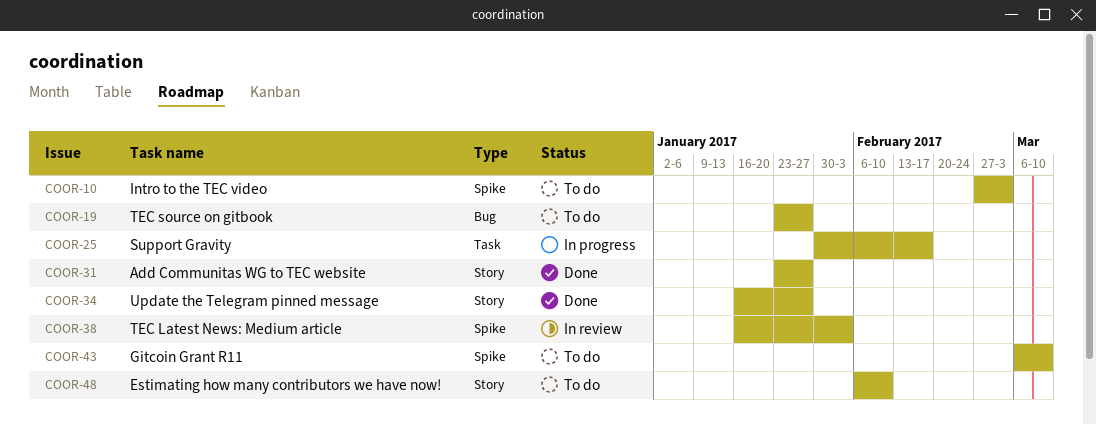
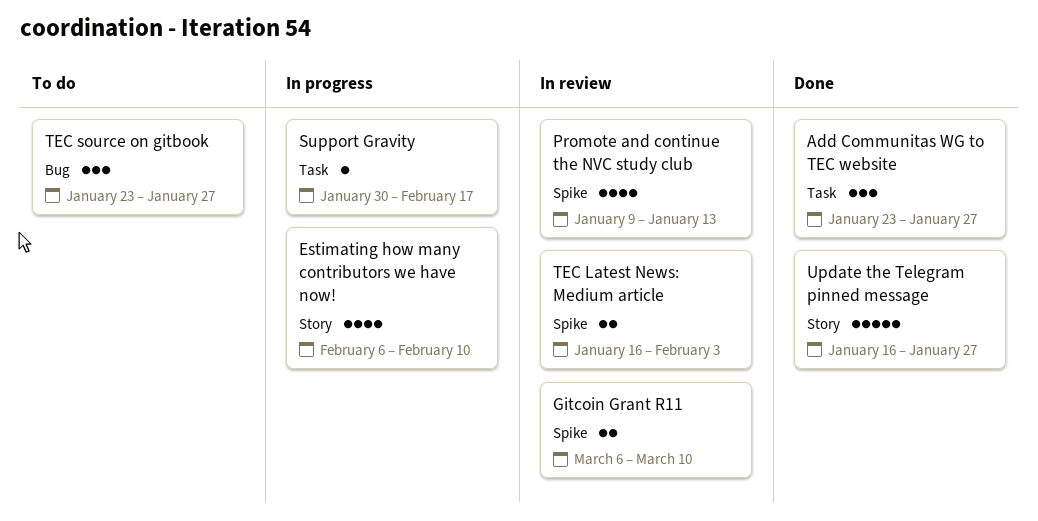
Add Communitas WG to TEC website, label: Story -> Task
Estimating how many contributors we have now!, status: To do -> In progress
Gitcoin Grant R11, status: To do -> In review
Intro to the TEC video: present -> none
Promote and continue the NVC study club: none -> present

